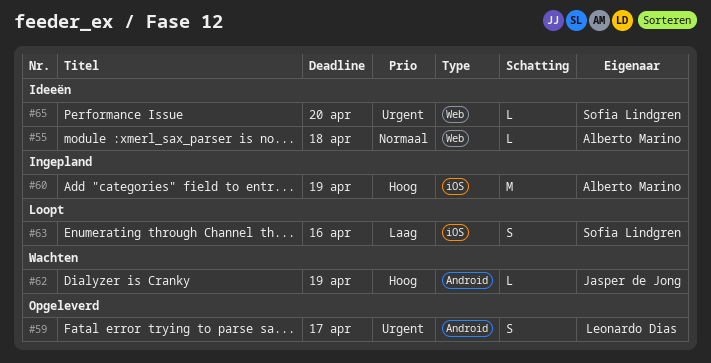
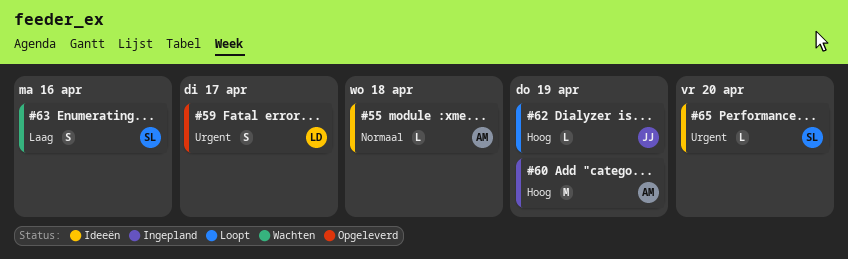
#62, status: Wachten -> Loopt
#63, status: Loopt -> Wachten

